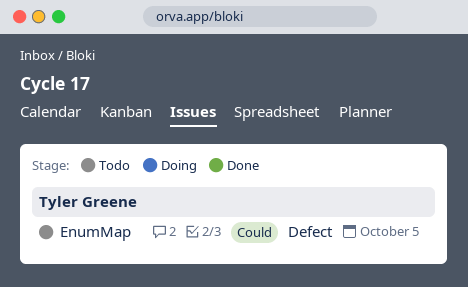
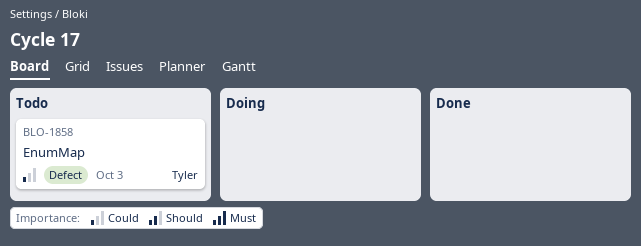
EnumMap, due: Oct 5 -> Oct 3

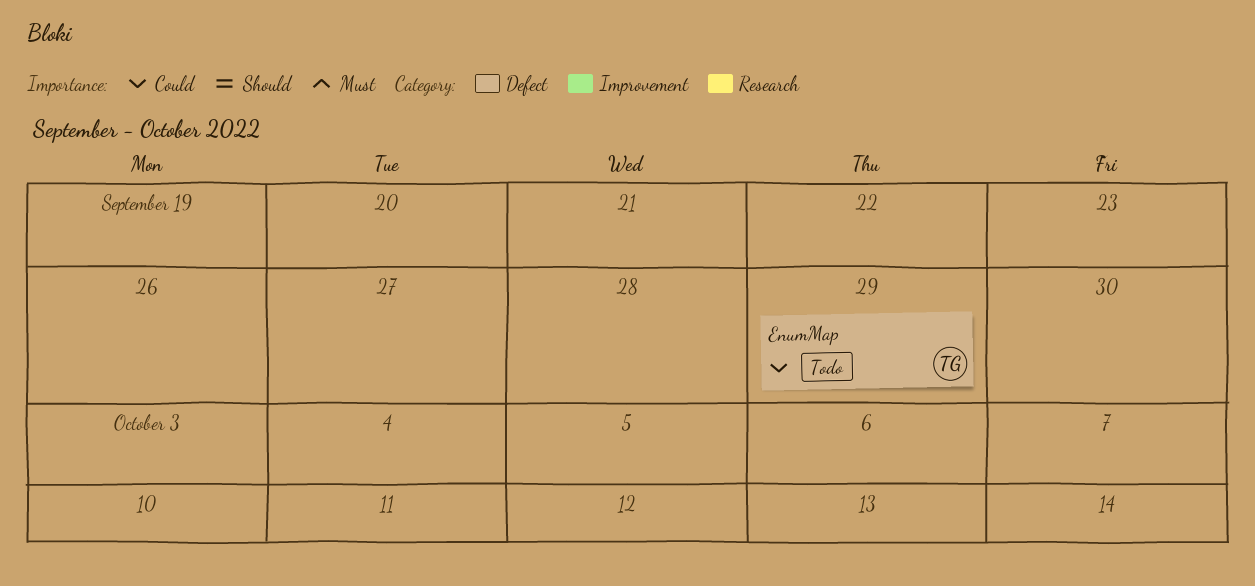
EnumMap, due: Oct 3 -> Sep 29

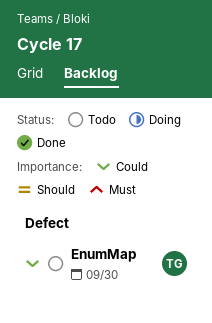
EnumMap, due: Sep 29 -> Sep 30

